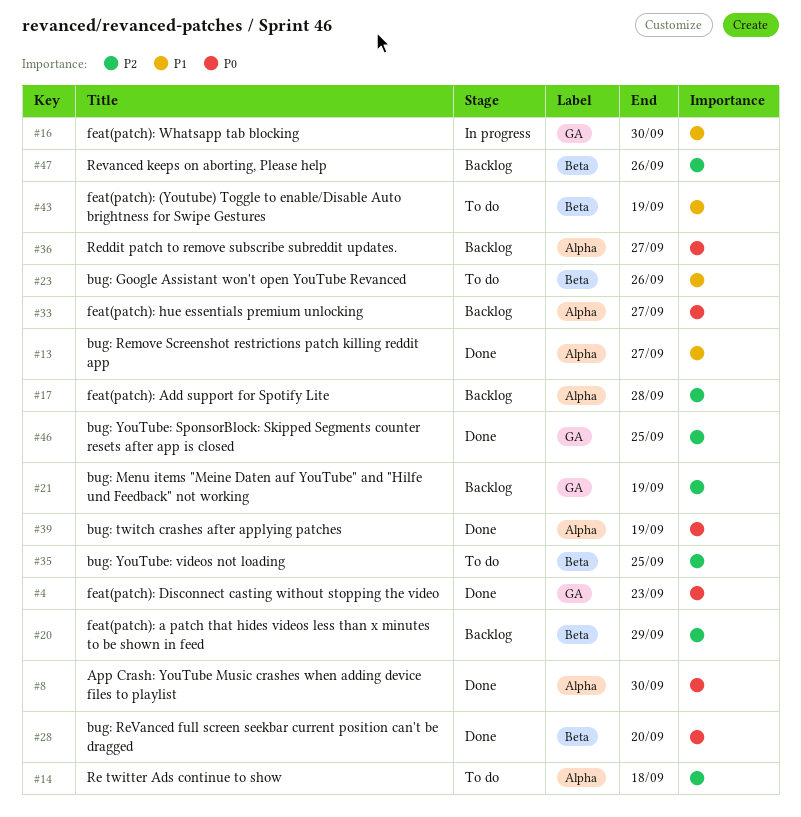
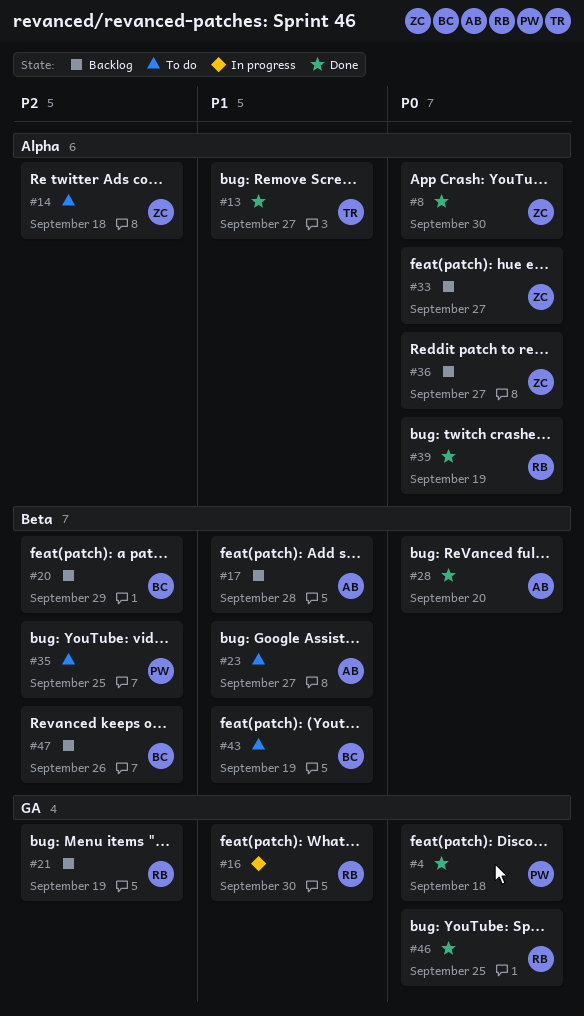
#4, due: Sep 23 -> Sep 18
#17, priority: P2 -> P1
#17, label: Alpha -> Beta
#23, due: Sep 26 -> Sep 27
#46, priority: P2 -> P0

